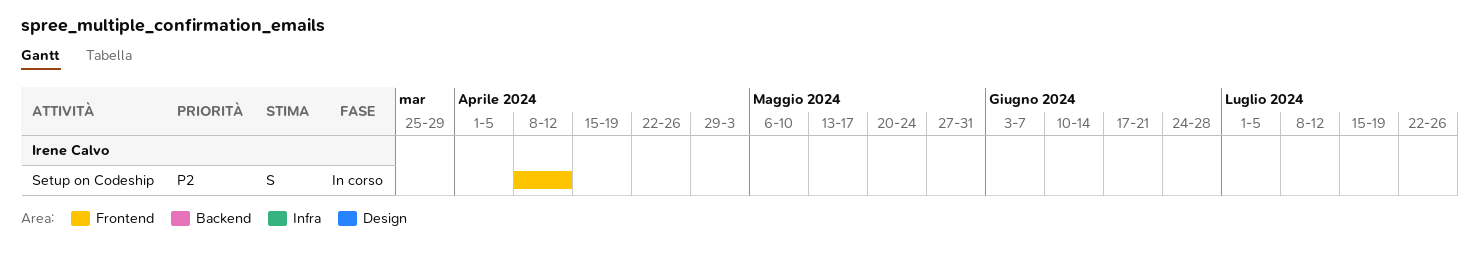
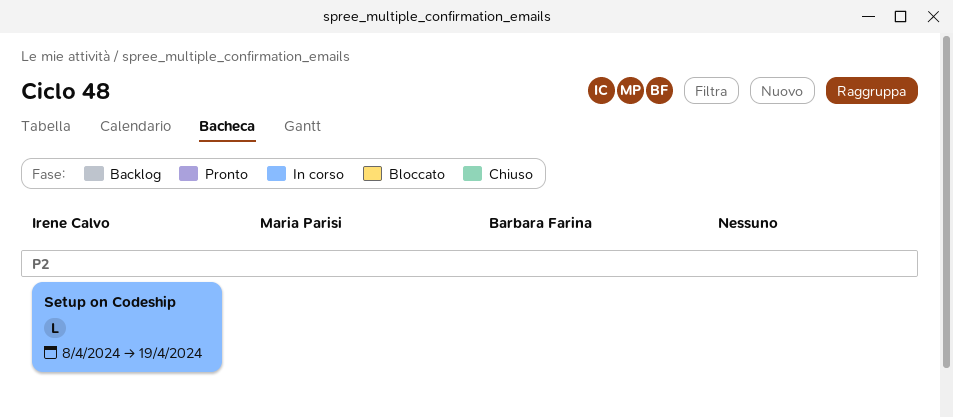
Setup on Codeship, estimate: S -> L
Setup on Codeship, due: Apr 12 -> Apr 19

